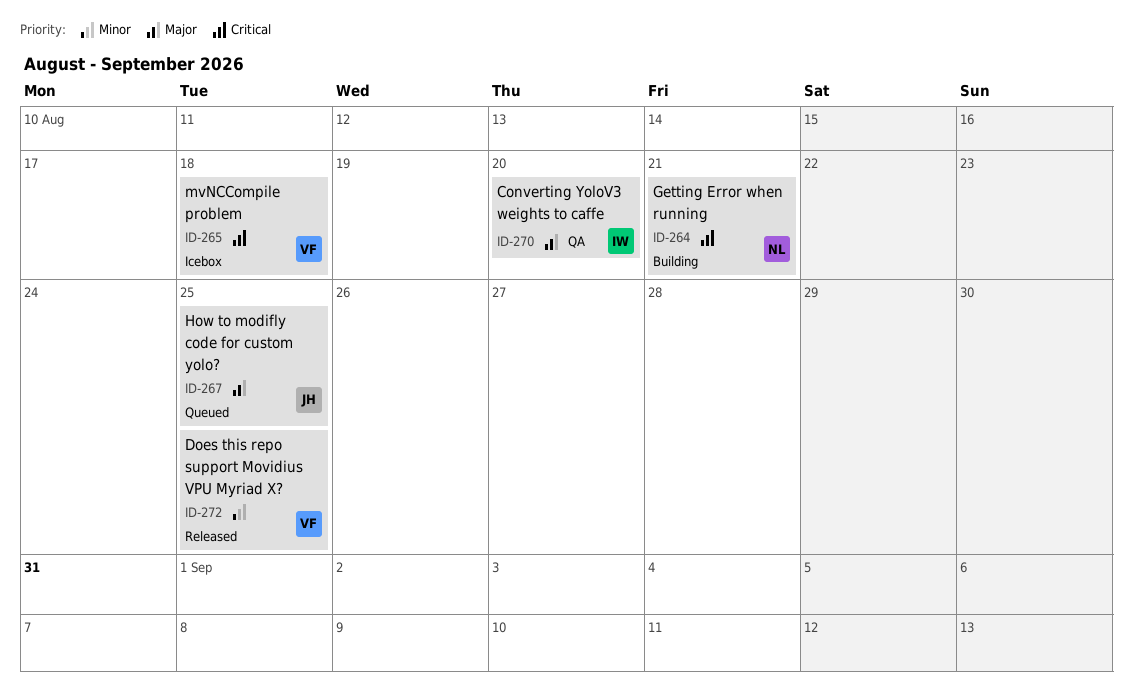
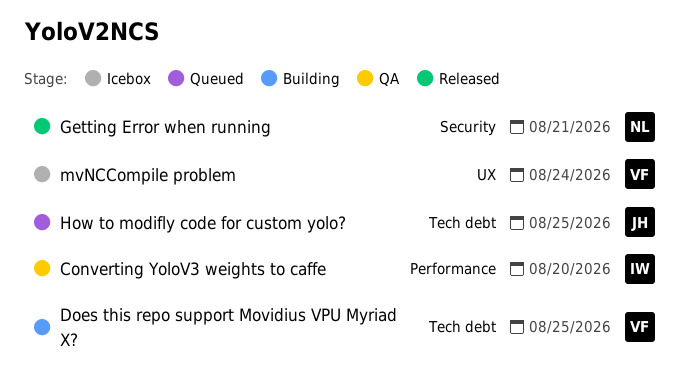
Does this repo support Movidius VPU Myriad X?, status: Released -> Building
Getting Error when running, status: Building -> Released
mvNCCompile problem, due: Aug 18 -> Aug 24

